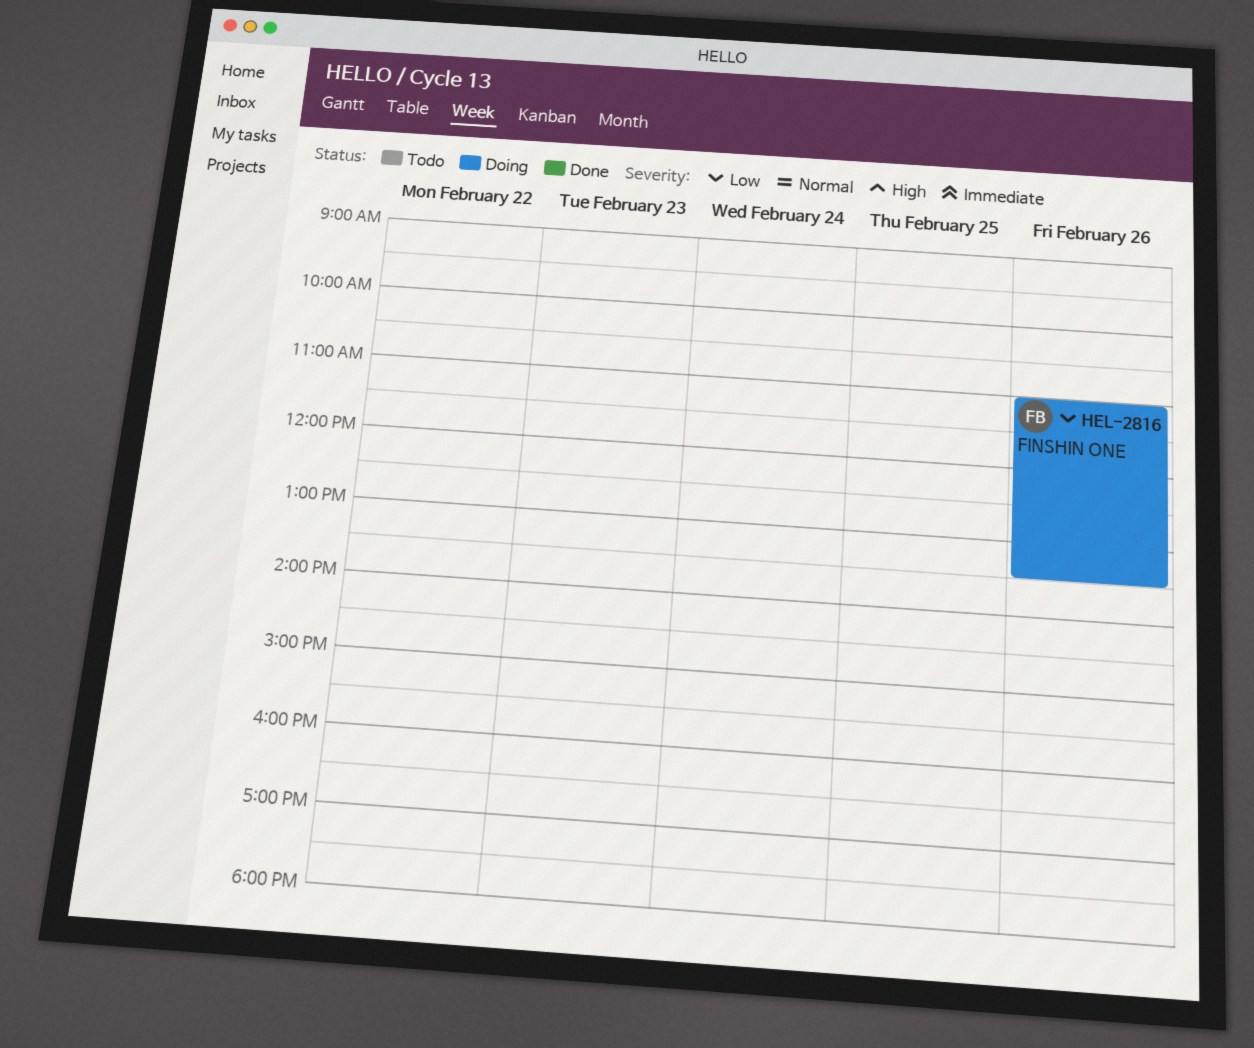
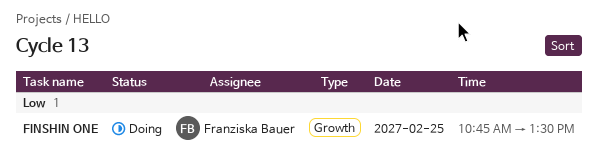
FINSHIN ONE, day: Feb 26 -> Feb 25
FINSHIN ONE, begins: 11:00 -> 10:45

